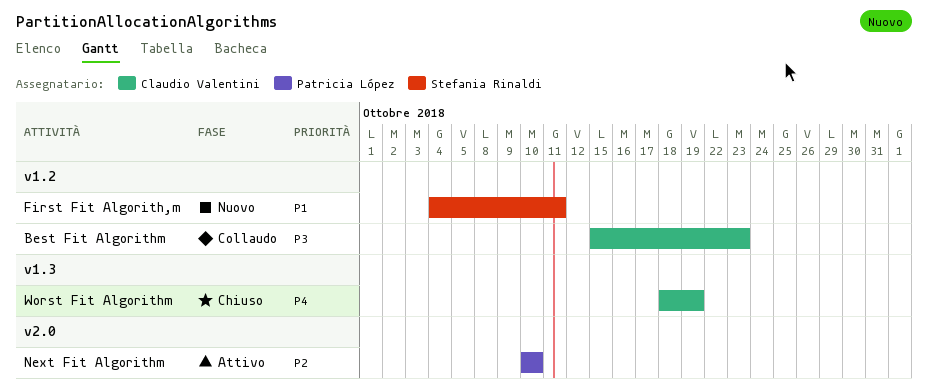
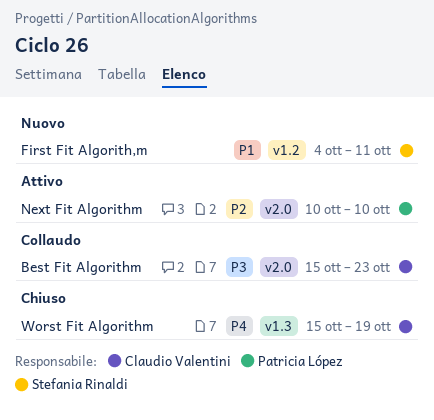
Best Fit Algorithm, label: v1.2 -> v2.0
Worst Fit Algorithm, start: Oct 18 -> Oct 15

